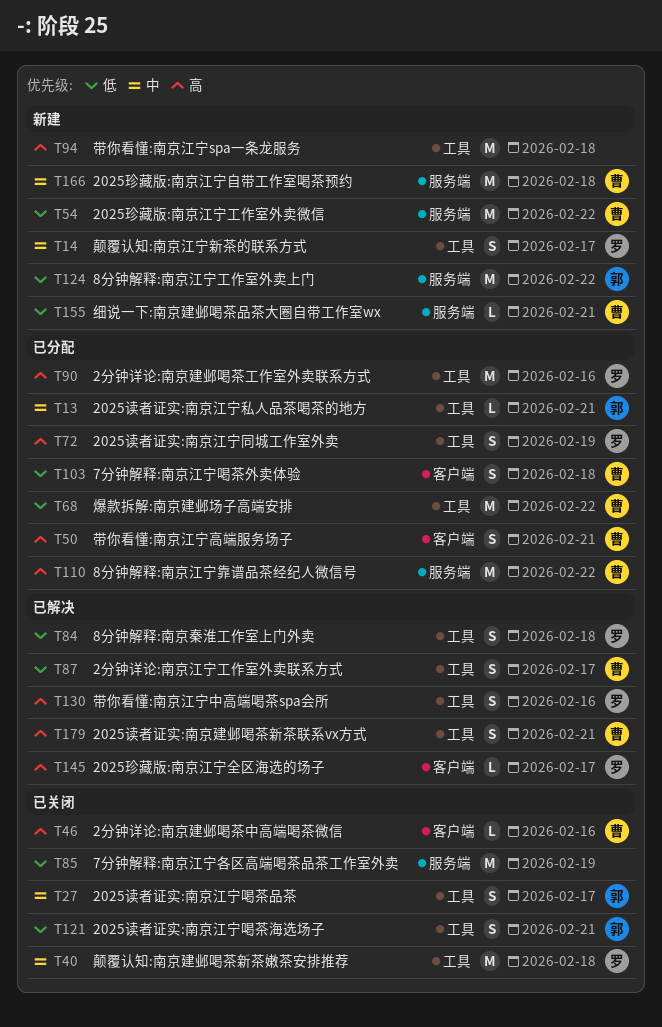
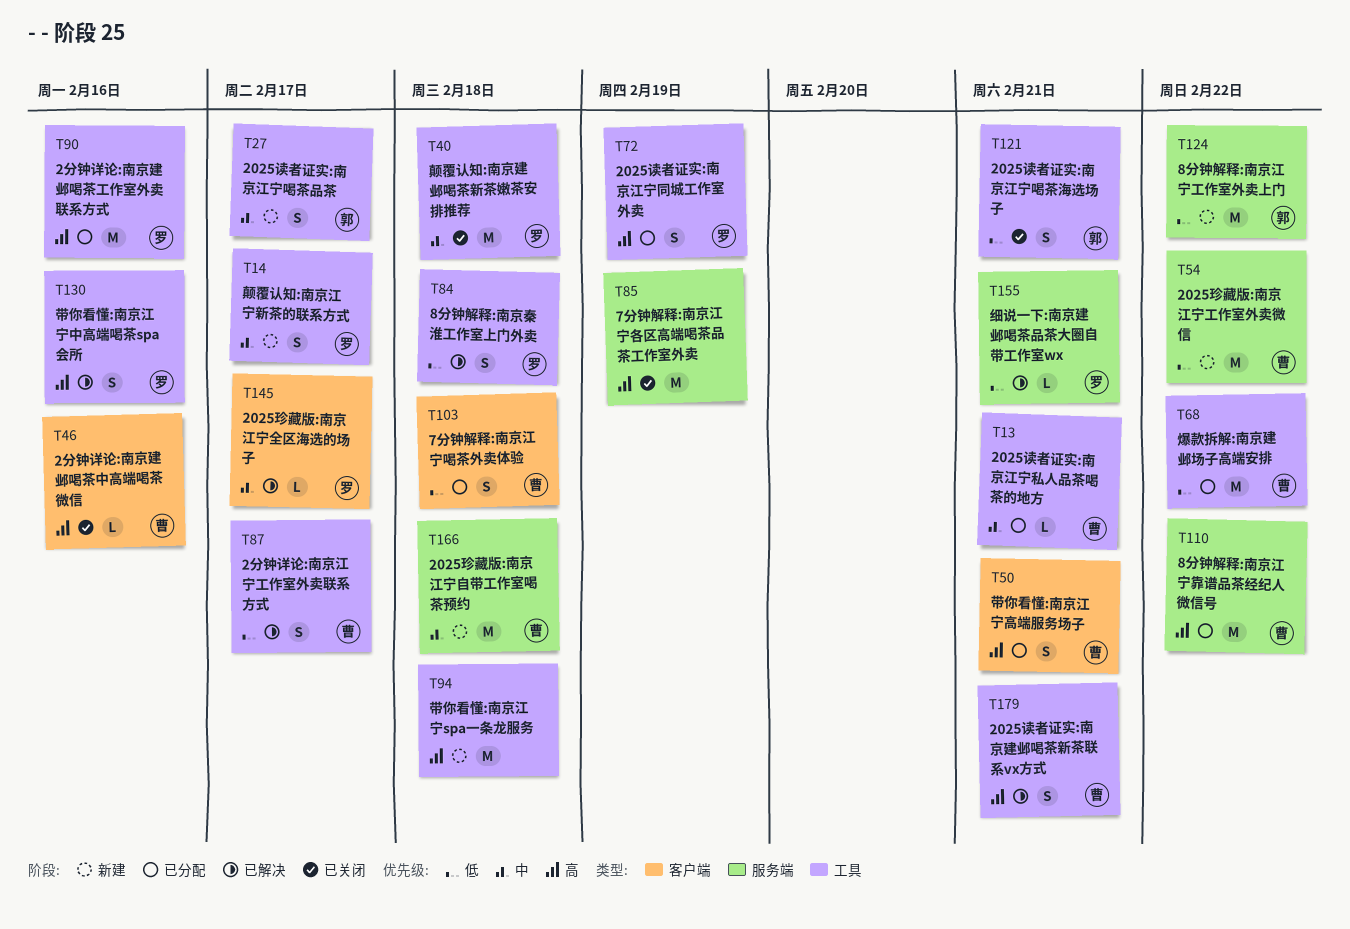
T13, owner: 郭 -> 曹
T27, status: 已关闭 -> 新建
T85, priority: 低 -> 高
T145, priority: 高 -> 中
T155, status: 新建 -> 已解决
T155, owner: 曹 -> 罗

